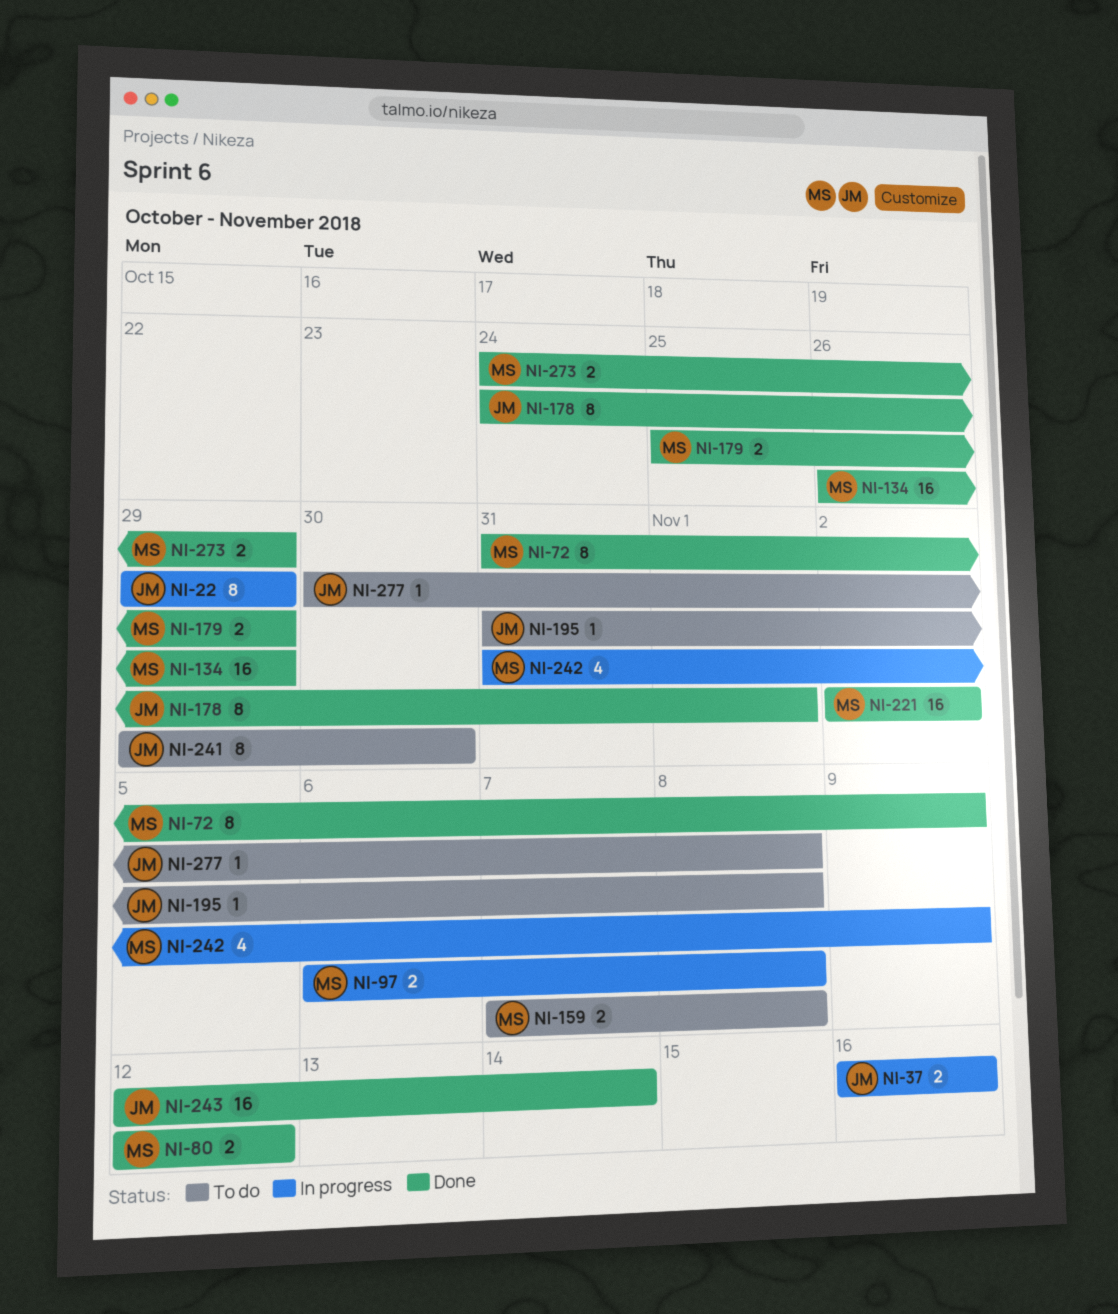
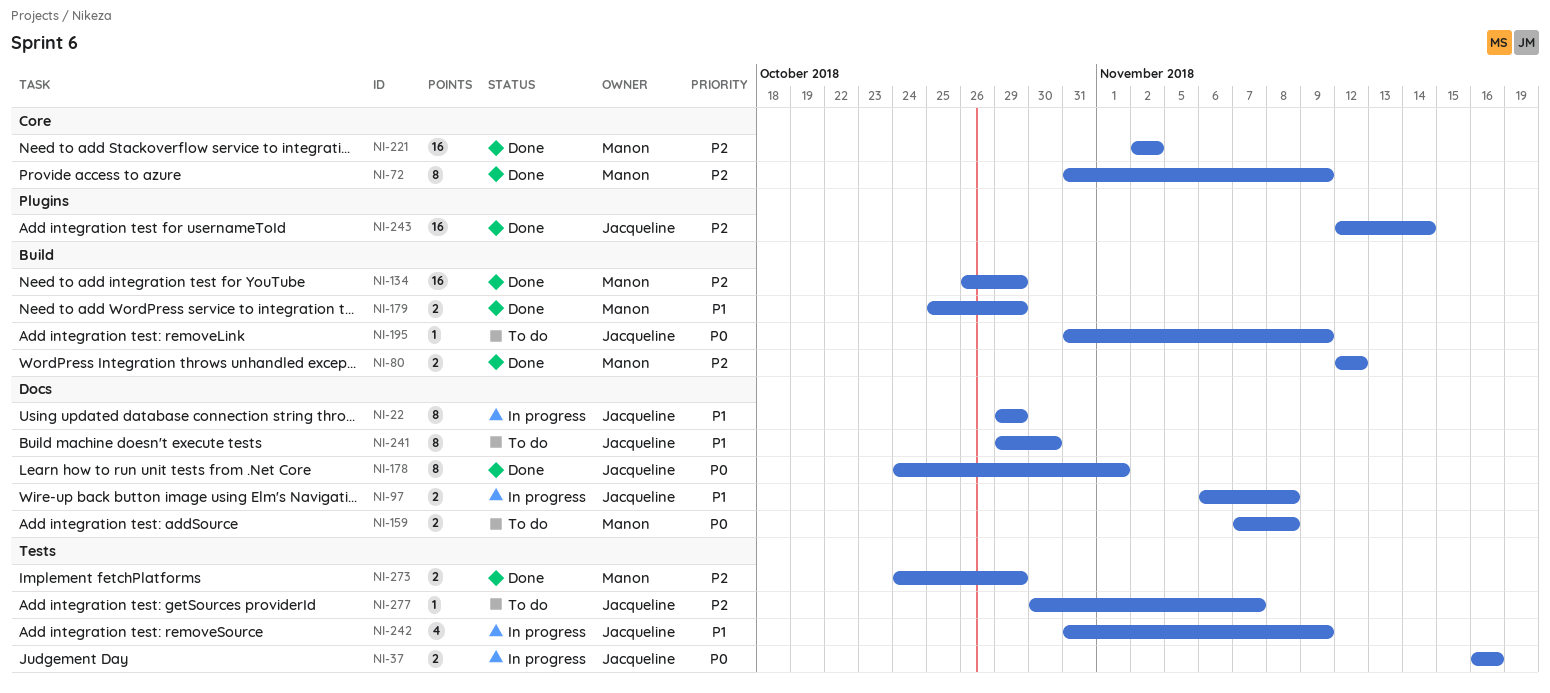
NI-97, owner: Manon -> Jacqueline
NI-195, due: Nov 8 -> Nov 9
NI-242, owner: Manon -> Jacqueline
NI-277, due: Nov 8 -> Nov 7

